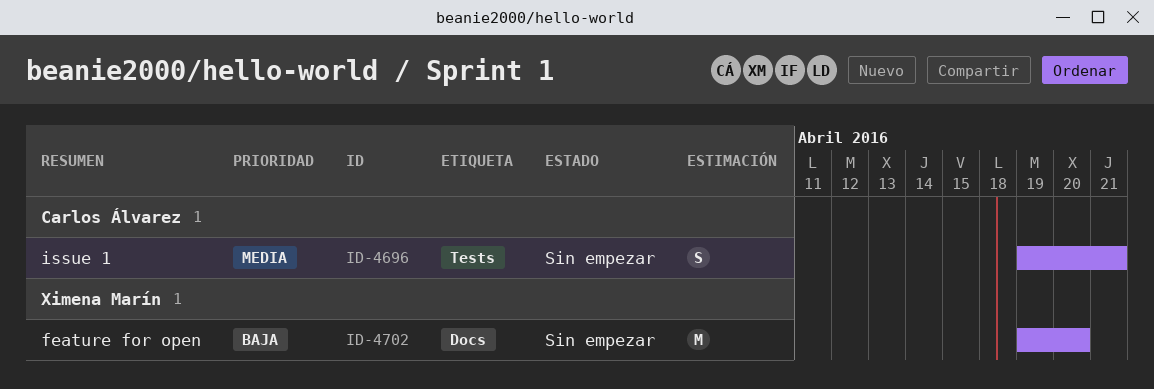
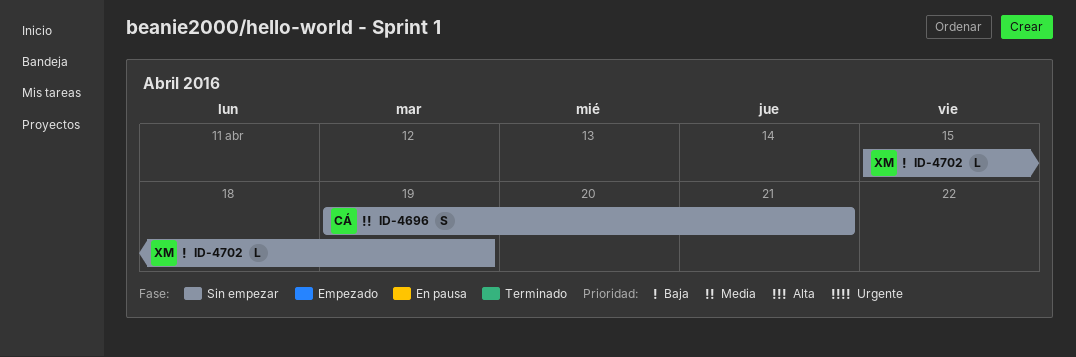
ID-4702, estimate: M -> L
ID-4702, start: Apr 19 -> Apr 15
ID-4702, due: Apr 20 -> Apr 19

